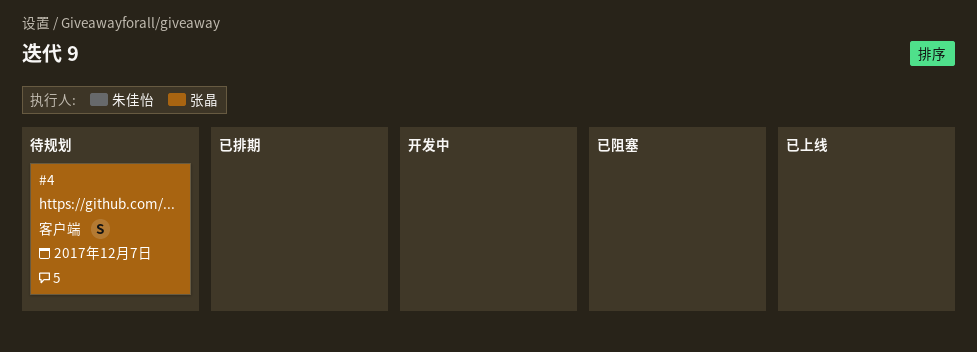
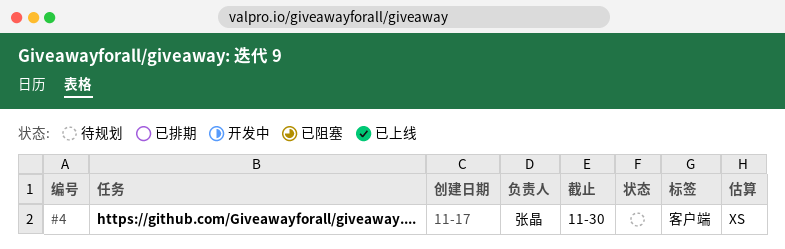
#4, estimate: S -> XS
#4, due: Dec 7 -> Nov 30

